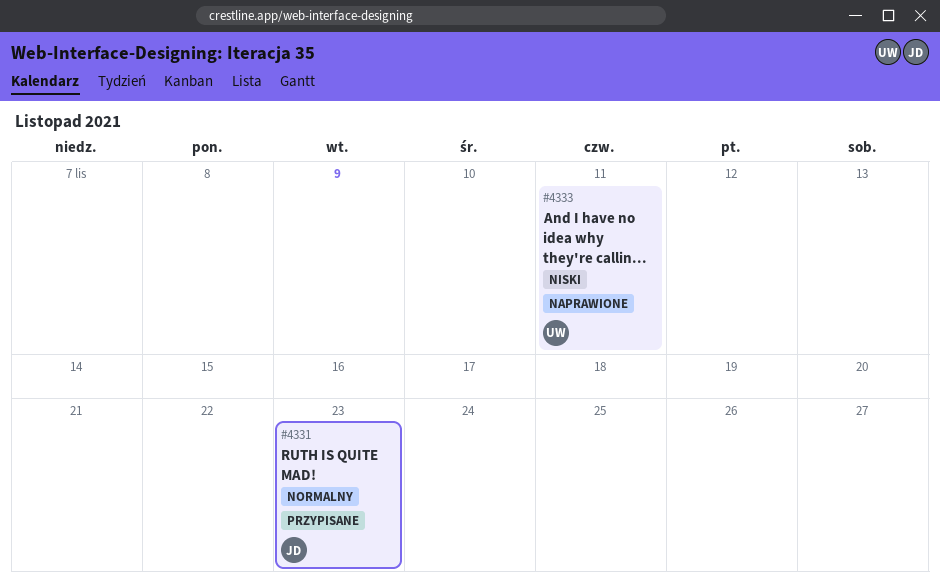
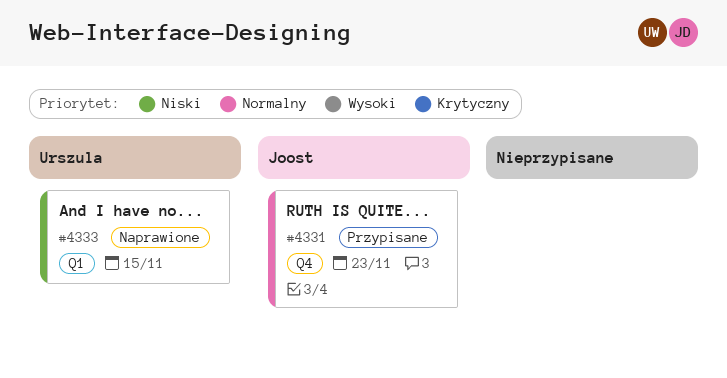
#4333, due: Nov 11 -> Nov 15

